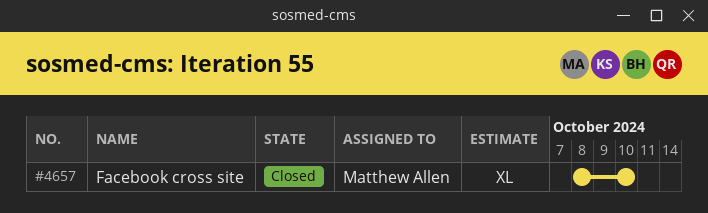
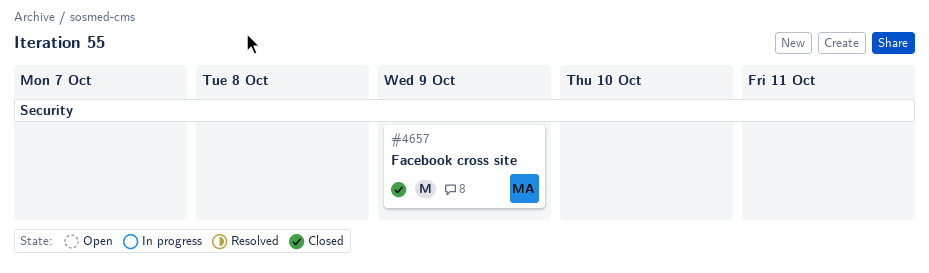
#4657, estimate: XL -> M
#4657, due: Oct 10 -> Oct 9

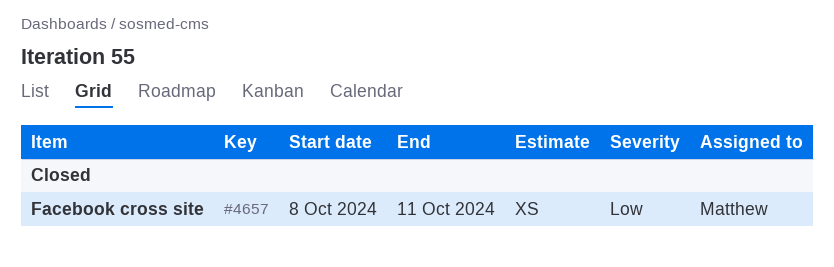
#4657, estimate: M -> XS
#4657, due: Oct 9 -> Oct 11

